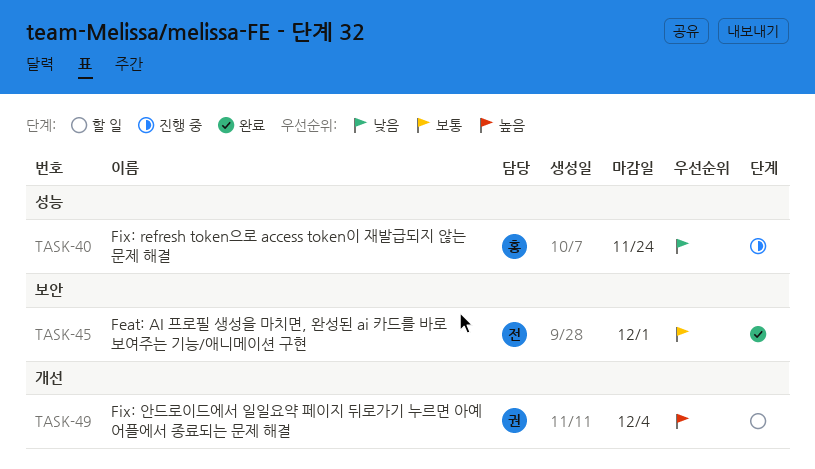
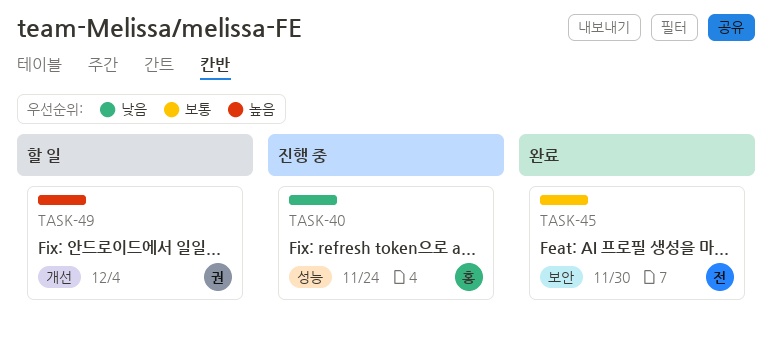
TASK-45, due: Dec 1 -> Nov 30

